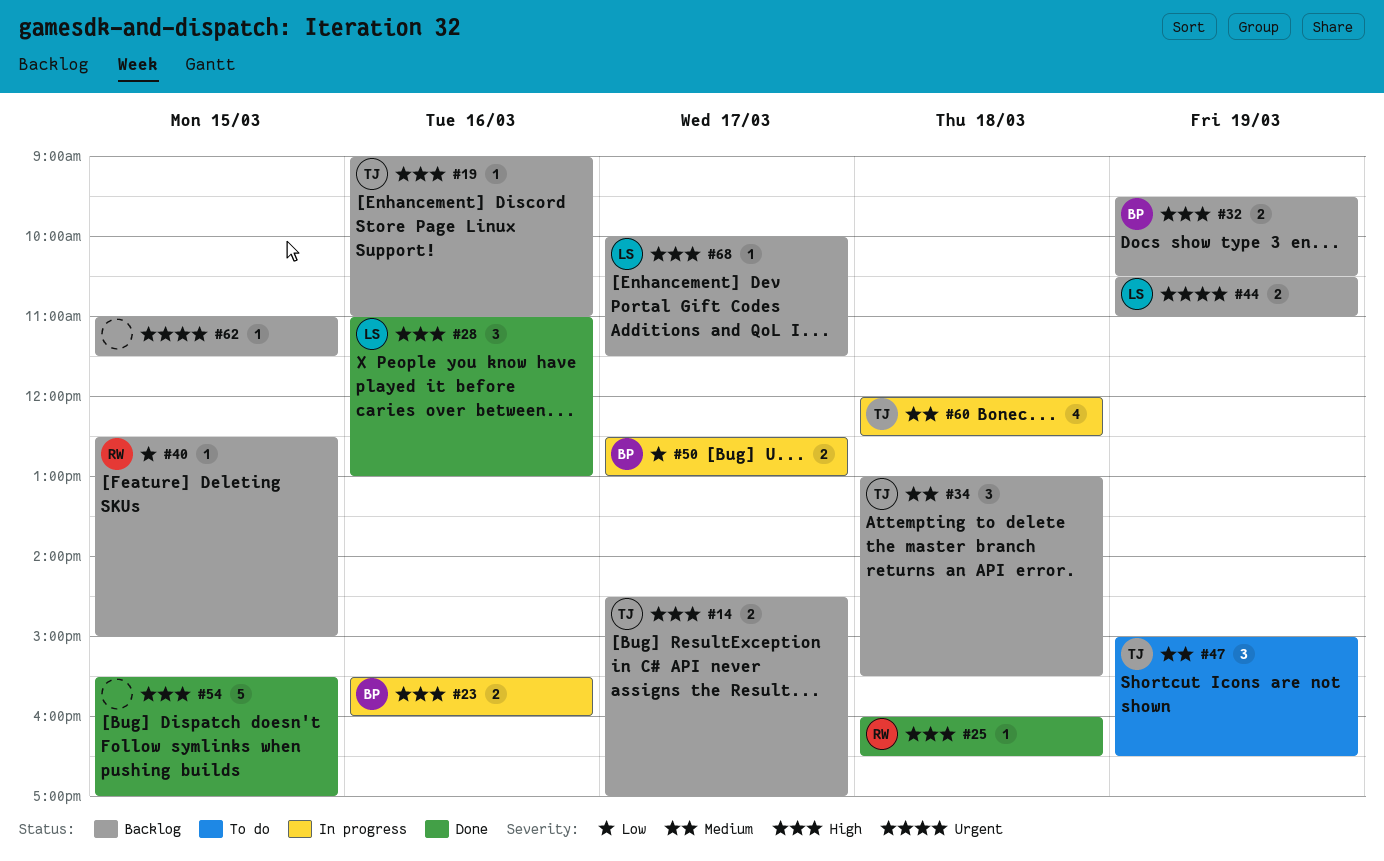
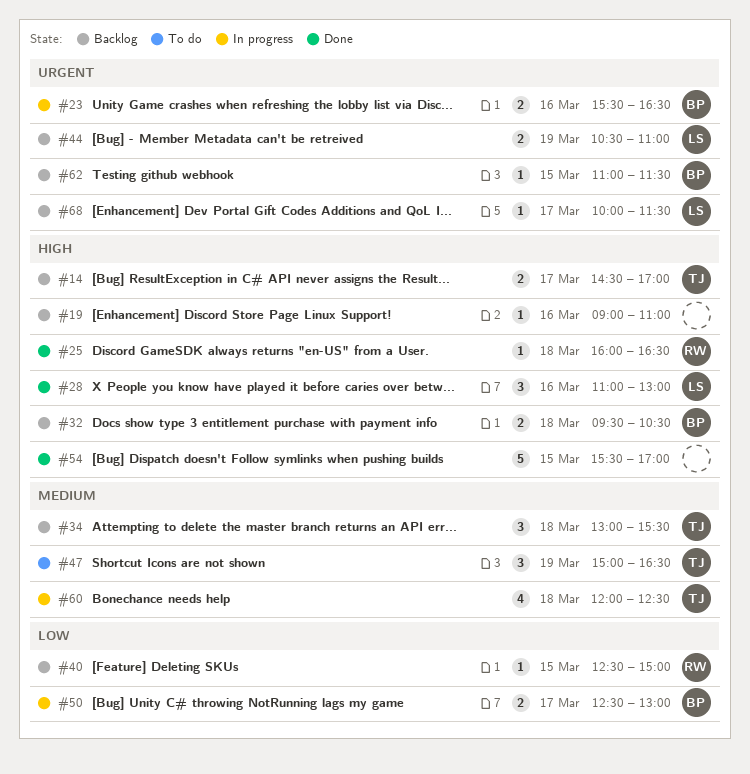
#19, owner: TJ -> none
#23, priority: High -> Urgent
#23, ends: 16:00 -> 16:30
#32, day: Mar 19 -> Mar 18
#62, owner: none -> BP
#68, priority: High -> Urgent

